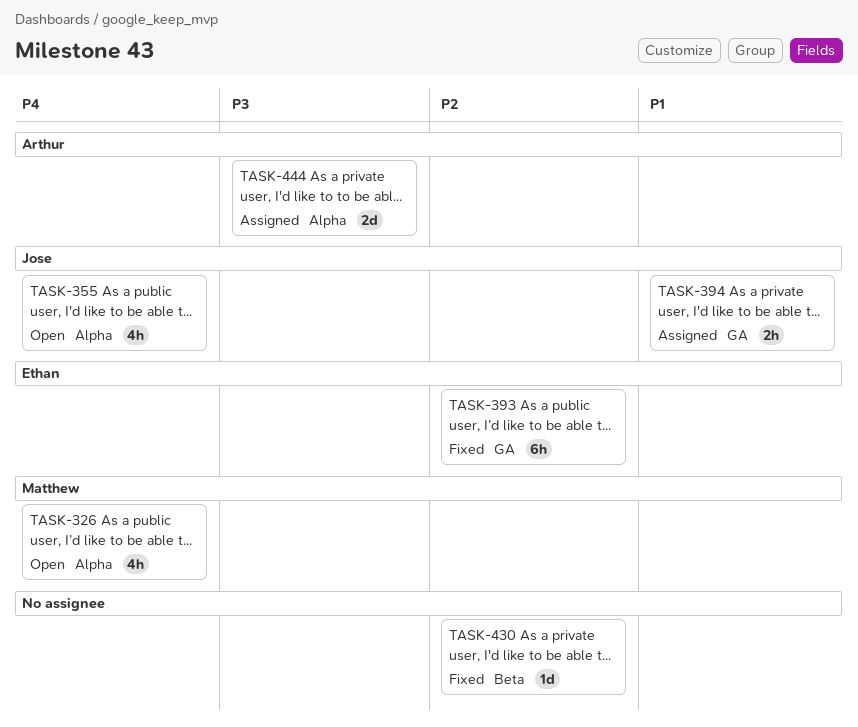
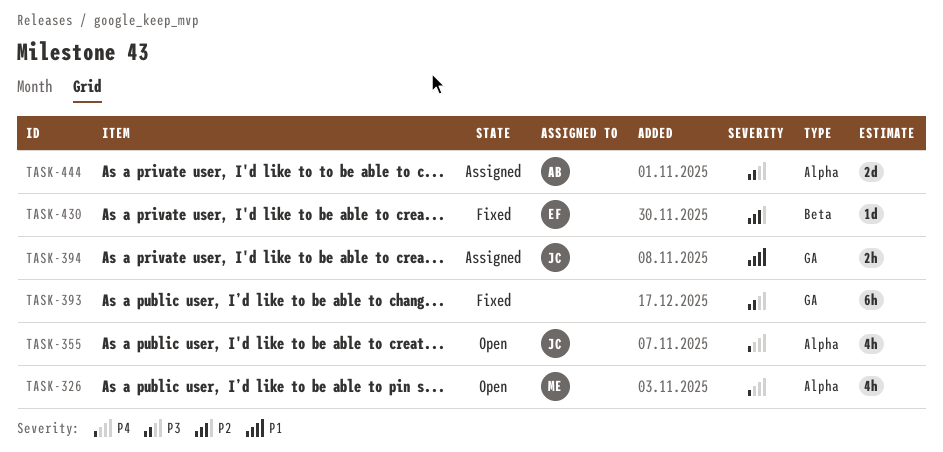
TASK-393, owner: Ethan -> none
TASK-393, priority: P2 -> P3
TASK-430, owner: none -> Ethan

